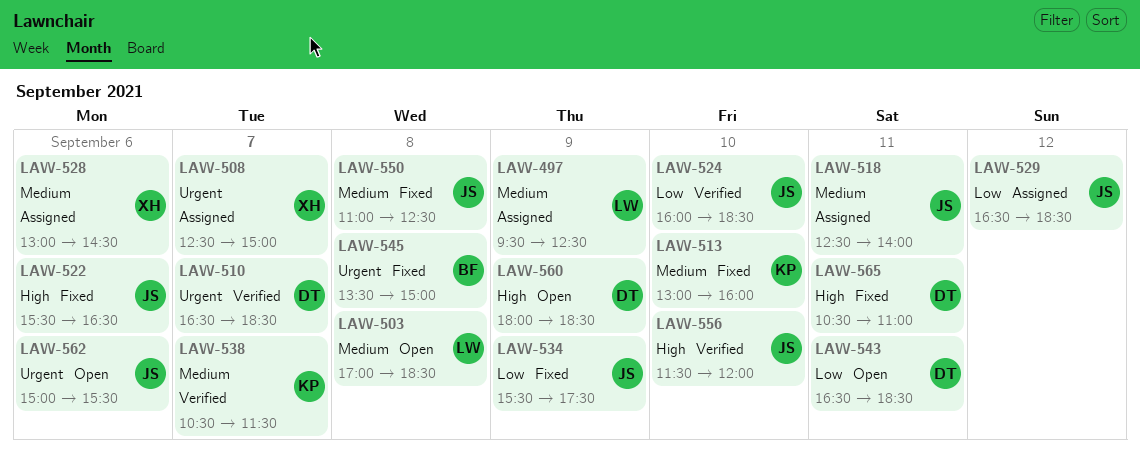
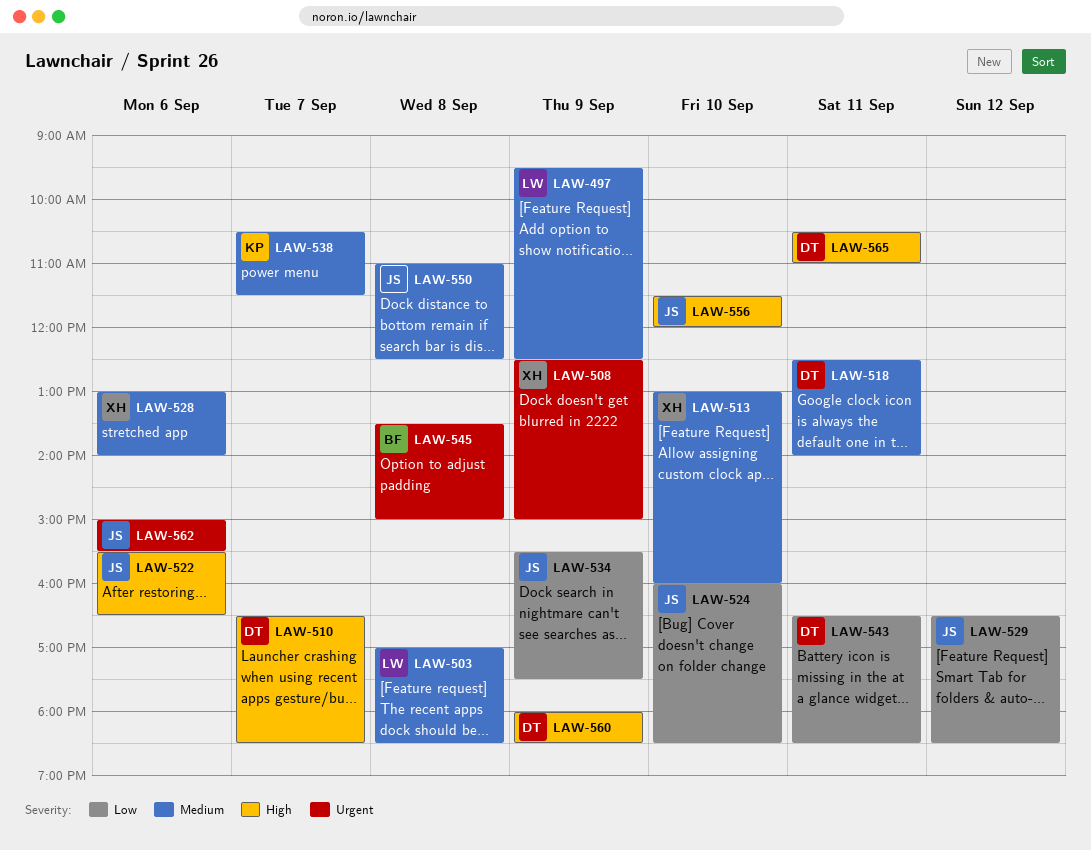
LAW-508, day: Sep 7 -> Sep 9
LAW-510, priority: Urgent -> High
LAW-513, owner: KP -> XH
LAW-518, owner: JS -> DT
LAW-528, ends: 14:30 -> 14:00

